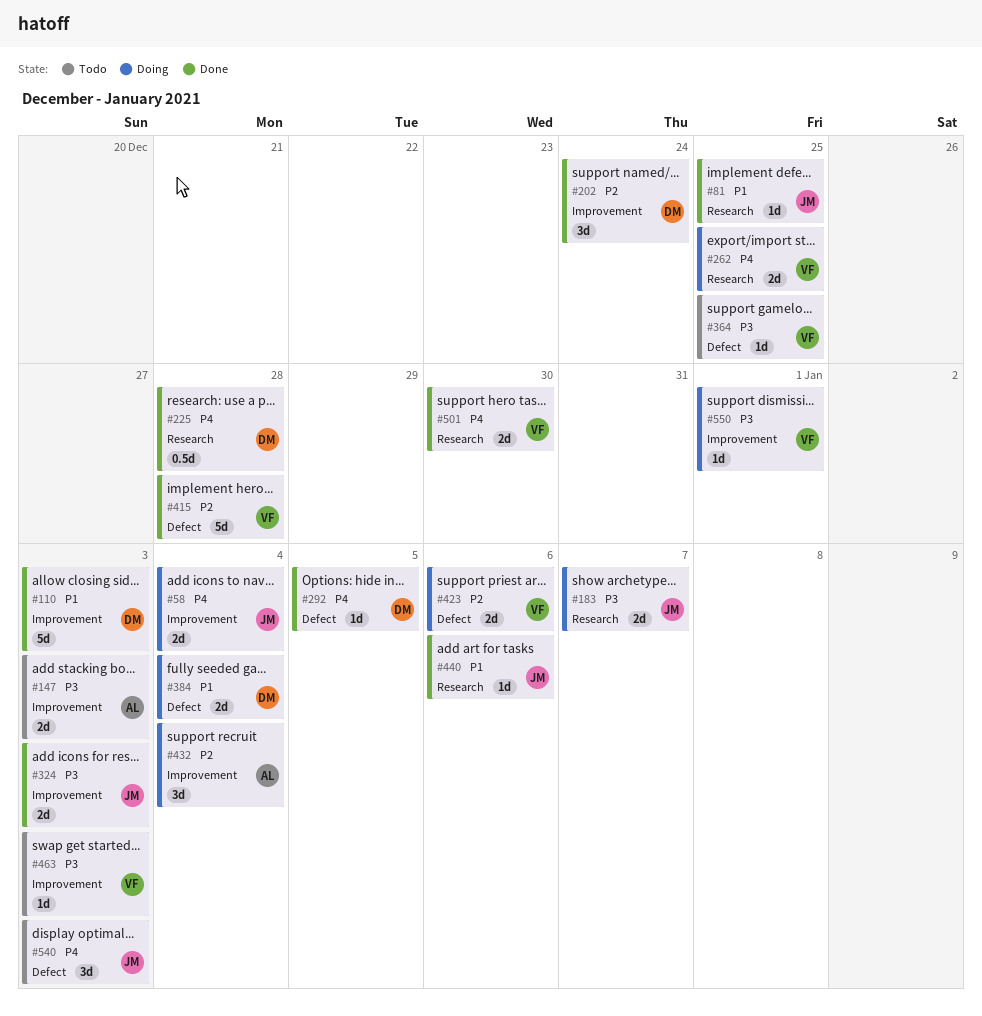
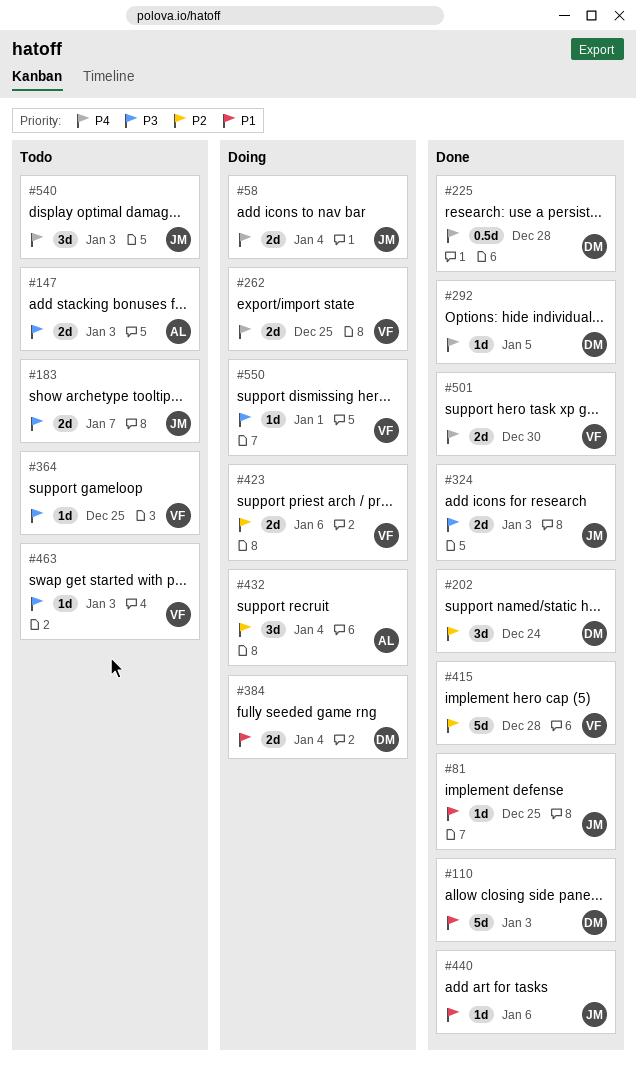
#183, status: Doing -> Todo

